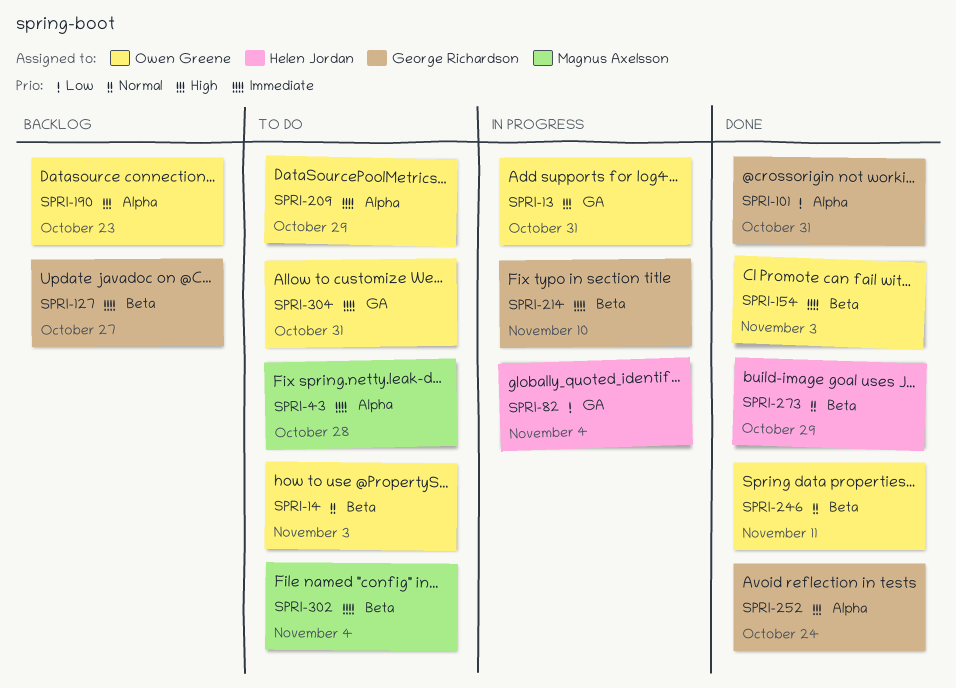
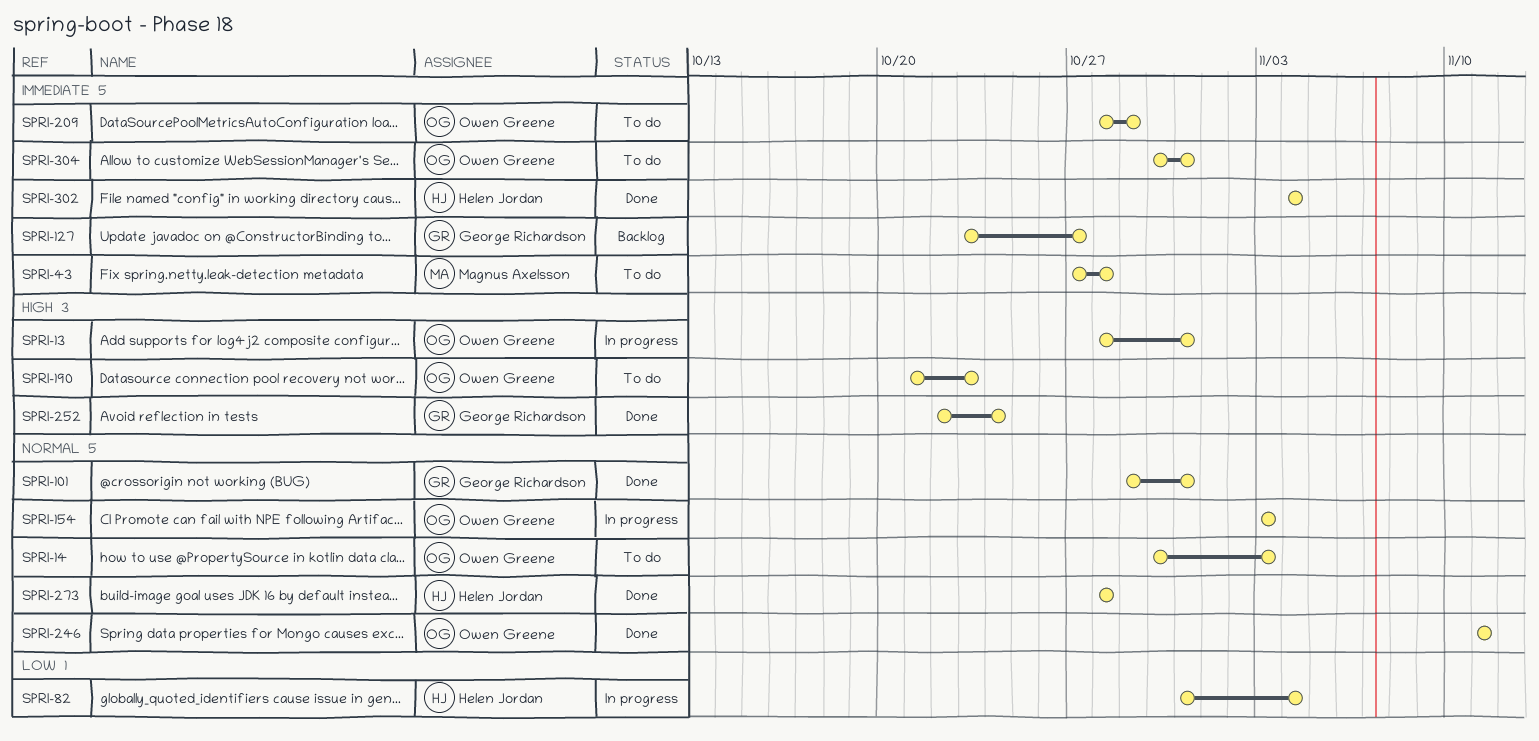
SPRI-101, priority: Low -> Normal
SPRI-154, status: Done -> In progress
SPRI-154, priority: Immediate -> Normal
SPRI-190, status: Backlog -> To do
SPRI-214: present -> none
SPRI-273, due: Oct 29 -> Oct 28
SPRI-302, status: To do -> Done
SPRI-302, owner: Magnus Axelsson -> Helen Jordan

